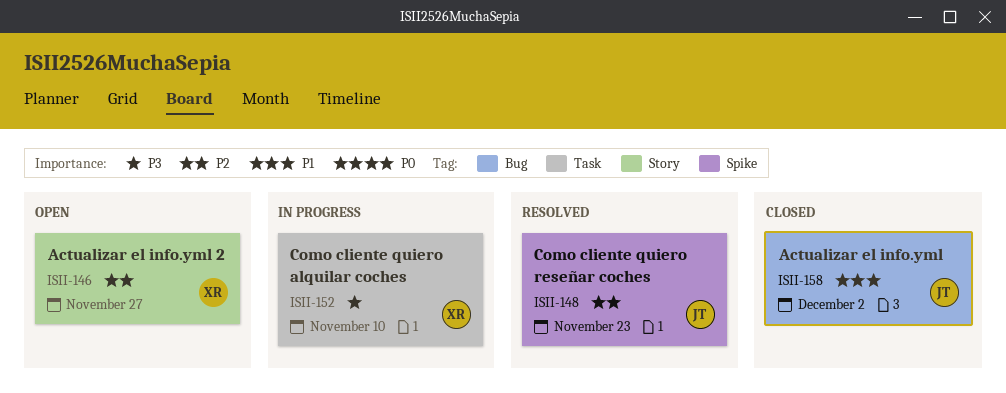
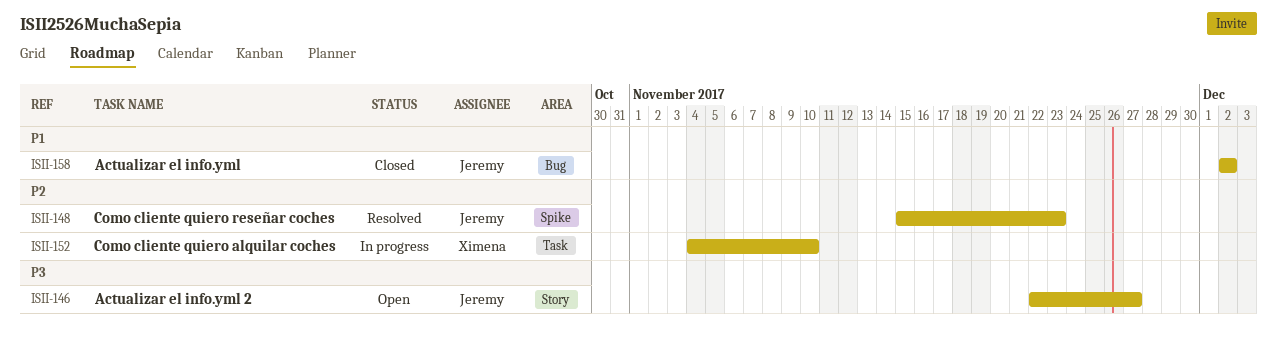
ISII-146, owner: Ximena -> Jeremy
ISII-146, priority: P2 -> P3
ISII-152, priority: P3 -> P2

